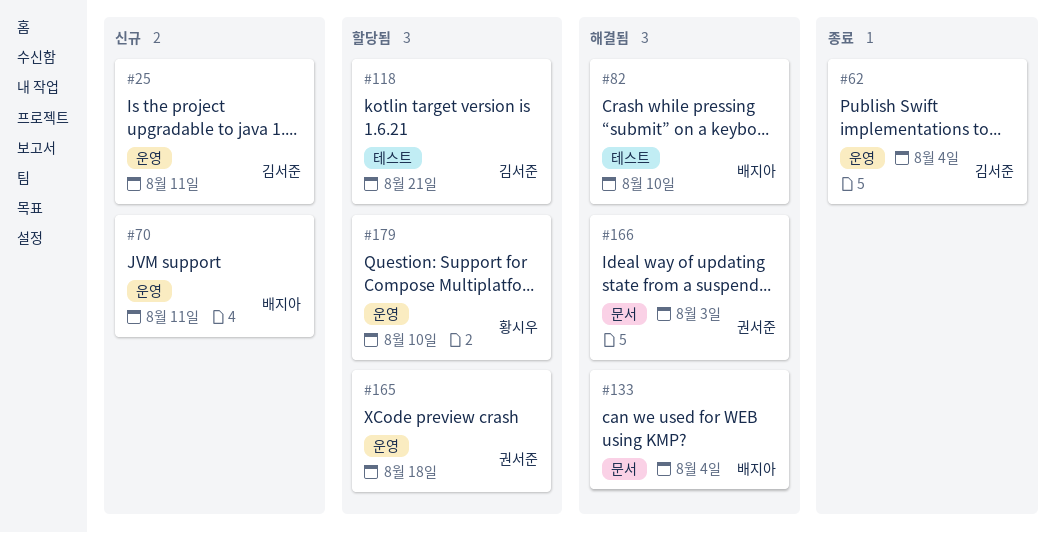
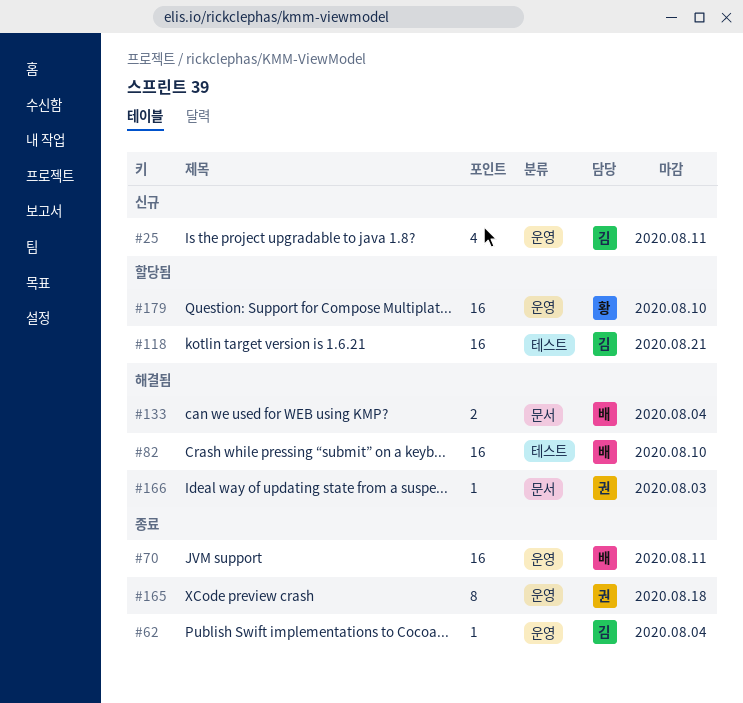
#70, status: 신규 -> 종료
#165, status: 할당됨 -> 종료

